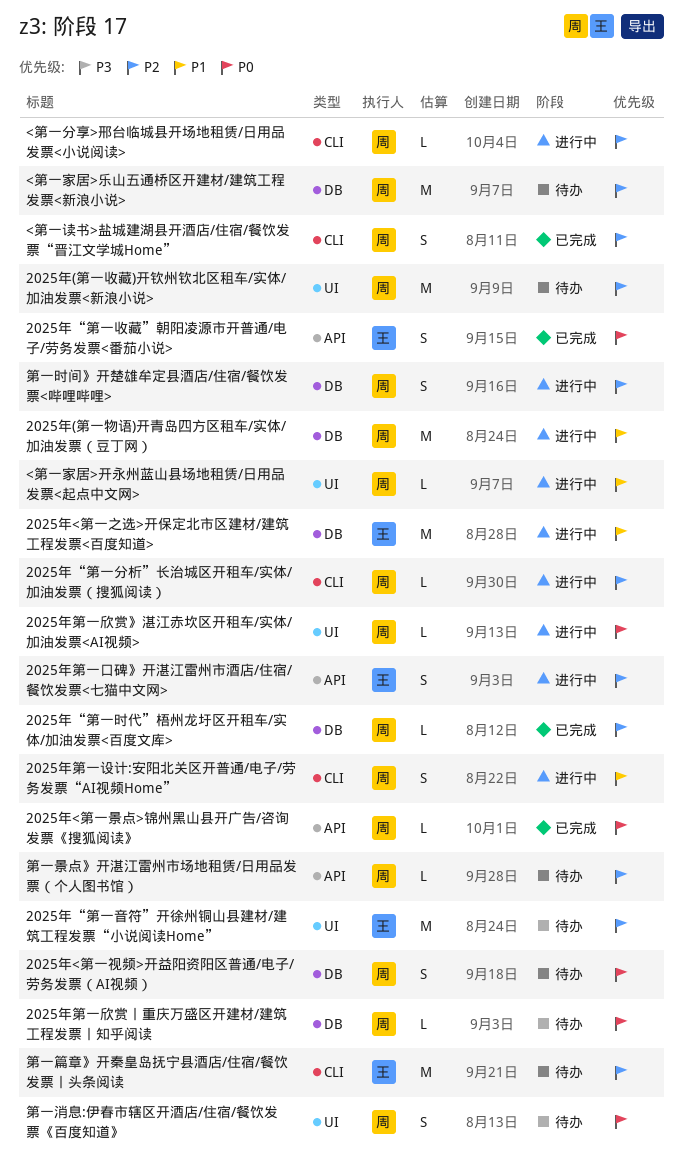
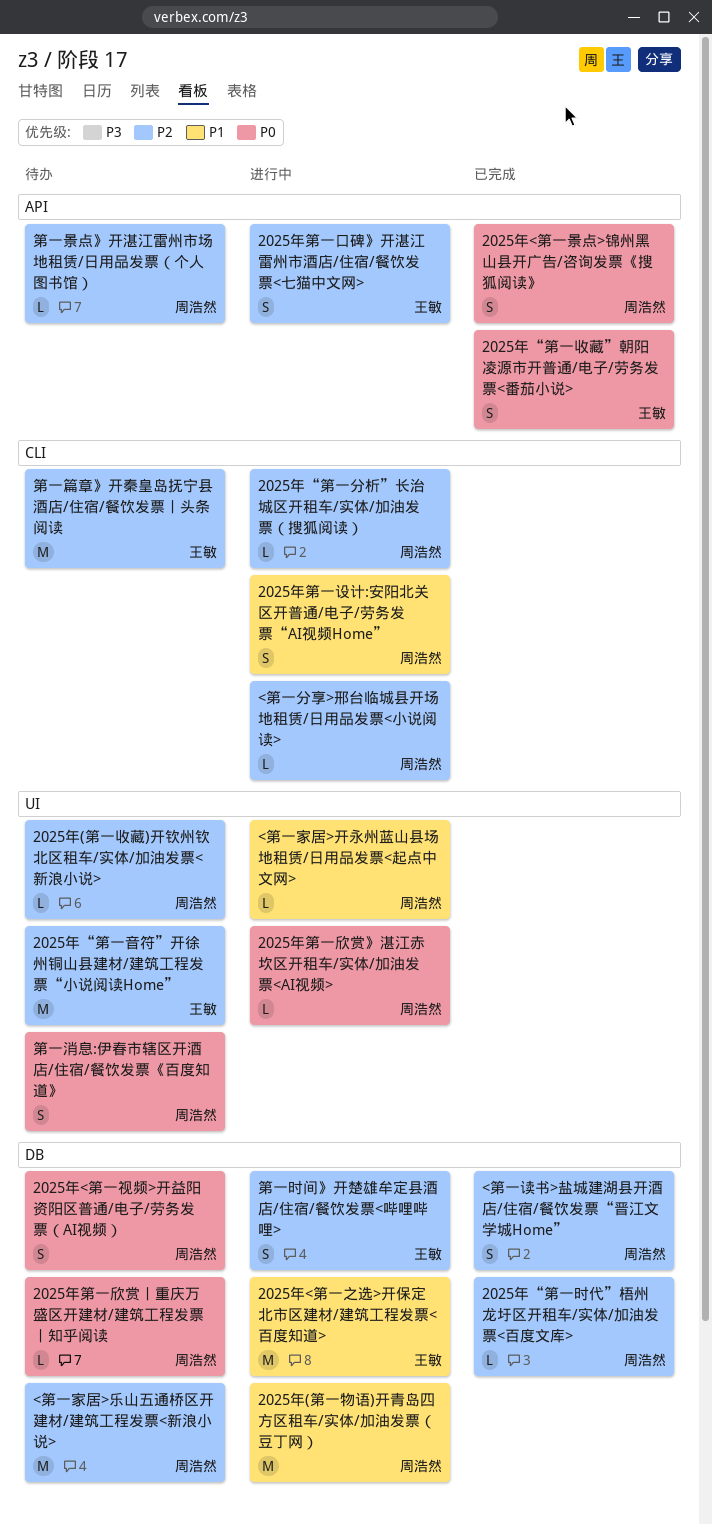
2025年(第一收藏)开钦州钦北区租车/实体/加油发票<新浪小说>, estimate: M -> L
2025年<第一景点>锦州黑山县开广告/咨询发票《搜狐阅读》, estimate: L -> S
<第一读书>盐城建湖县开酒店/住宿/餐饮发票“晋江文学城Home”, label: CLI -> DB
第一时间》开楚雄牟定县酒店/住宿/餐饮发票<哔哩哔哩>, owner: 周浩然 -> 王敏

